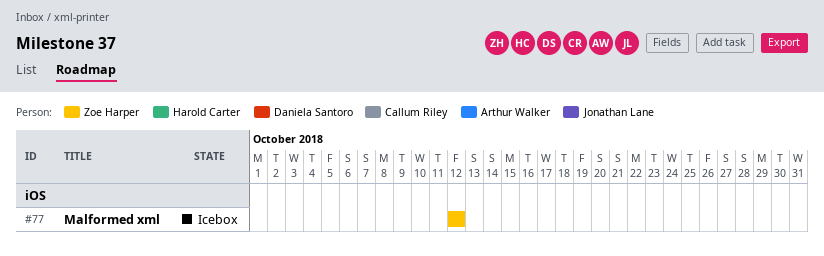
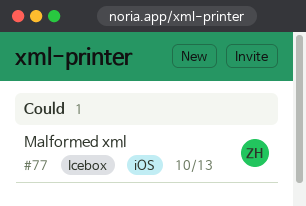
#77, due: Oct 12 -> Oct 13

